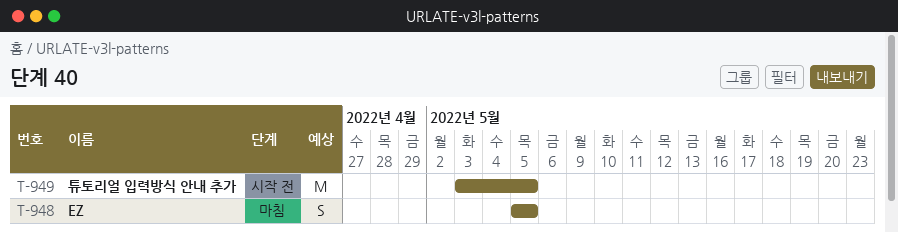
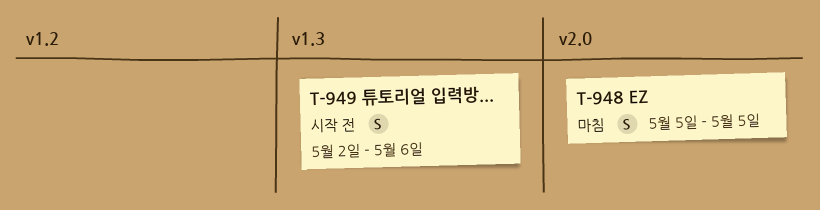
T-949, estimate: M -> S
T-949, start: May 3 -> May 2
T-949, due: May 5 -> May 6

